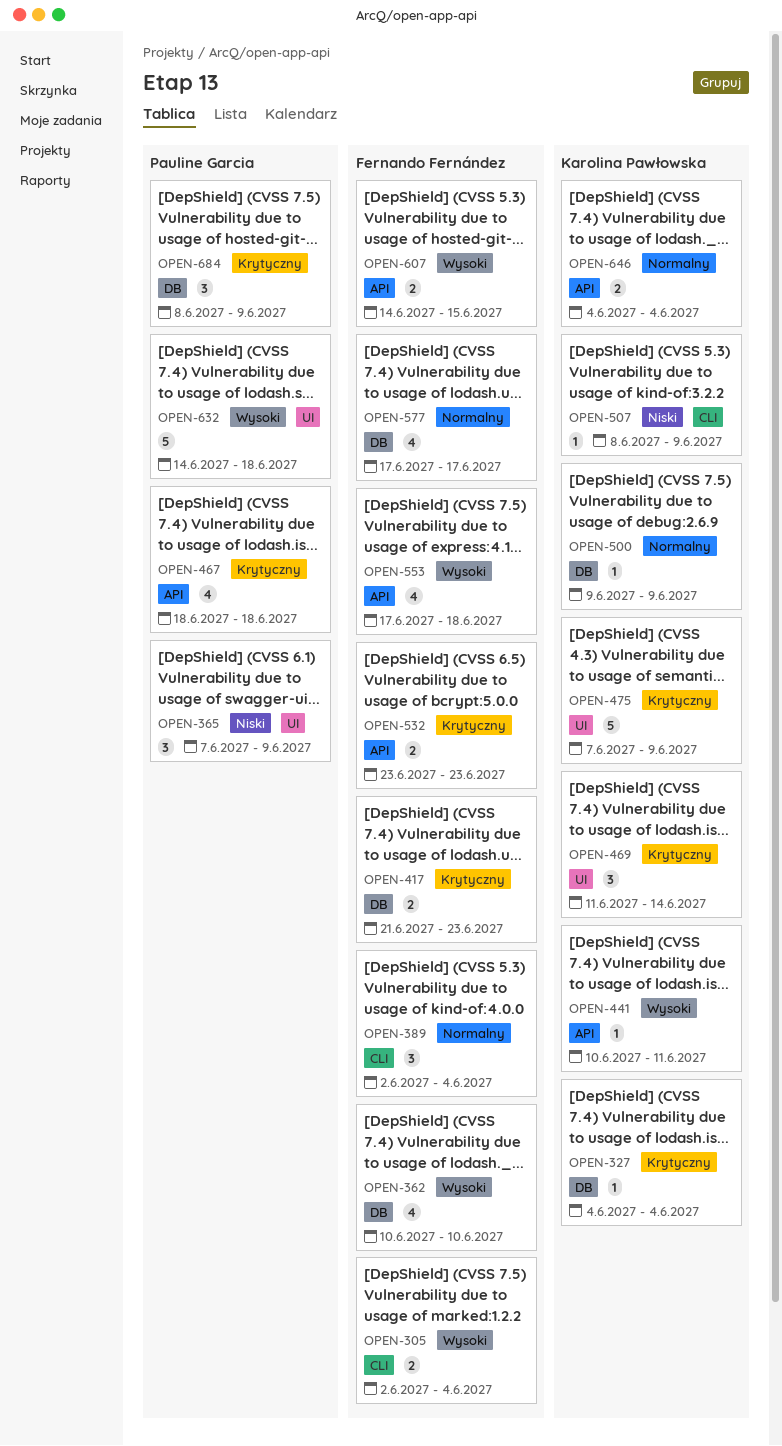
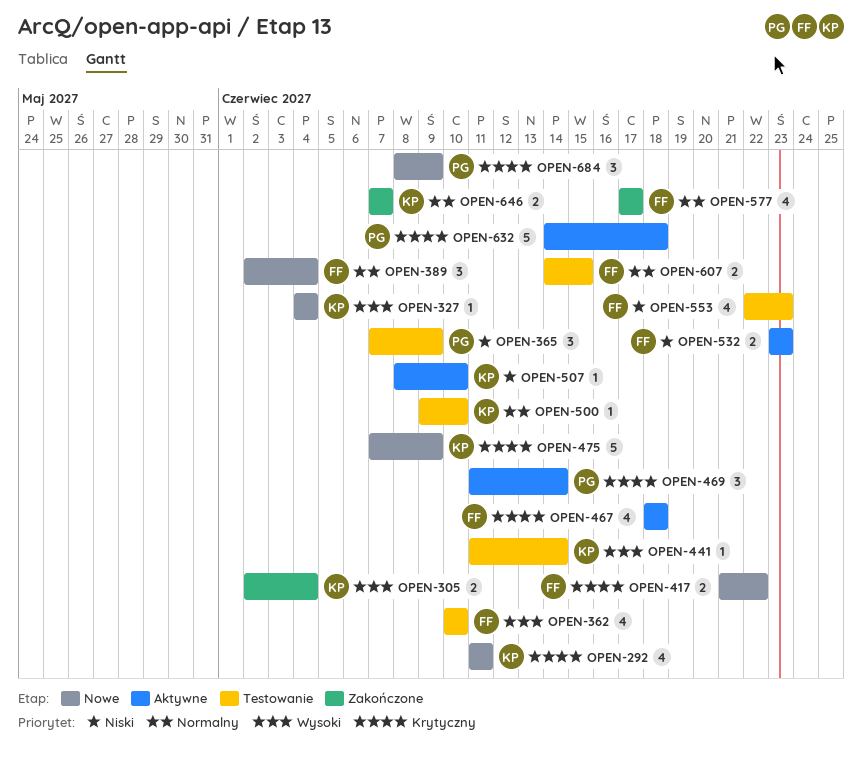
OPEN-292: none -> present
OPEN-305, owner: Fernando Fernández -> Karolina Pawłowska
OPEN-327, priority: Krytyczny -> Wysoki
OPEN-417, due: Jun 23 -> Jun 22
OPEN-441, start: Jun 10 -> Jun 11
OPEN-441, due: Jun 11 -> Jun 14
OPEN-467, owner: Pauline Garcia -> Fernando Fernández
OPEN-469, owner: Karolina Pawłowska -> Pauline Garcia
OPEN-500, due: Jun 9 -> Jun 10
OPEN-507, due: Jun 9 -> Jun 10
OPEN-532, priority: Krytyczny -> Niski
OPEN-553, priority: Wysoki -> Niski
OPEN-553, start: Jun 17 -> Jun 22
OPEN-553, due: Jun 18 -> Jun 23
OPEN-607, priority: Wysoki -> Normalny
OPEN-632, priority: Wysoki -> Krytyczny
OPEN-646, start: Jun 4 -> Jun 7
OPEN-646, due: Jun 4 -> Jun 7

